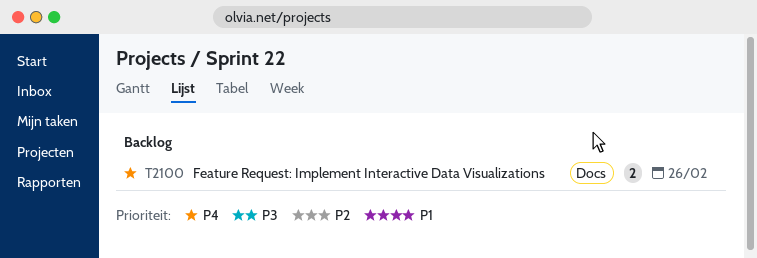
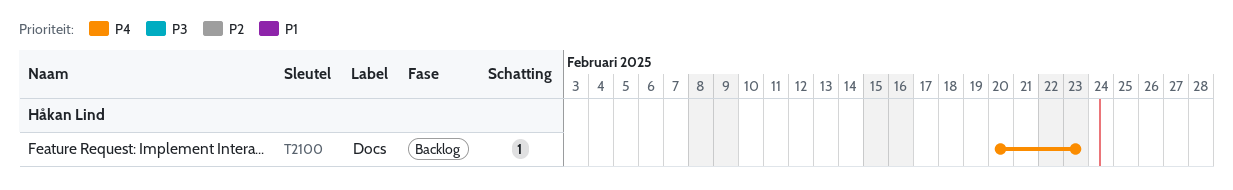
T2100, estimate: 2 -> 1
T2100, due: Feb 26 -> Feb 23

